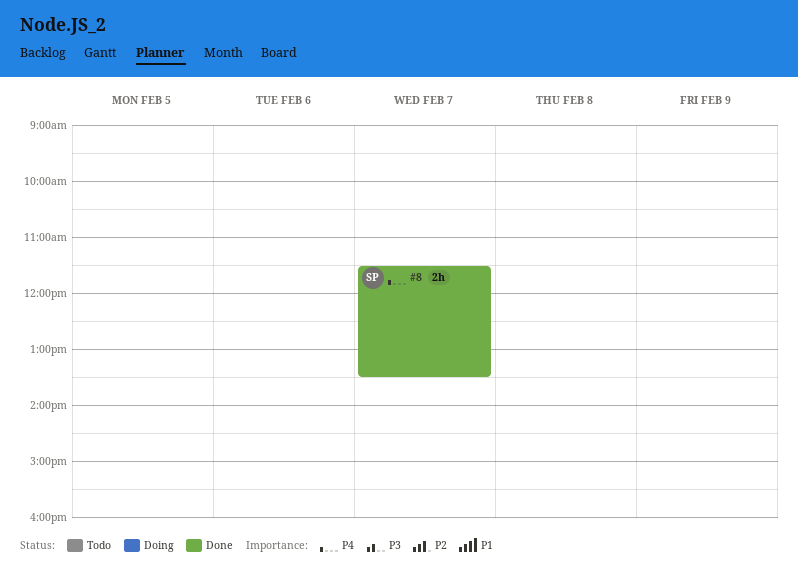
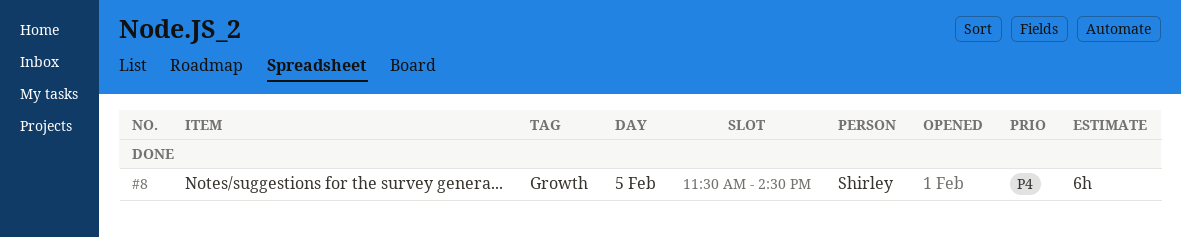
#8, estimate: 2h -> 6h
#8, day: Feb 7 -> Feb 5
#8, ends: 13:30 -> 14:30

